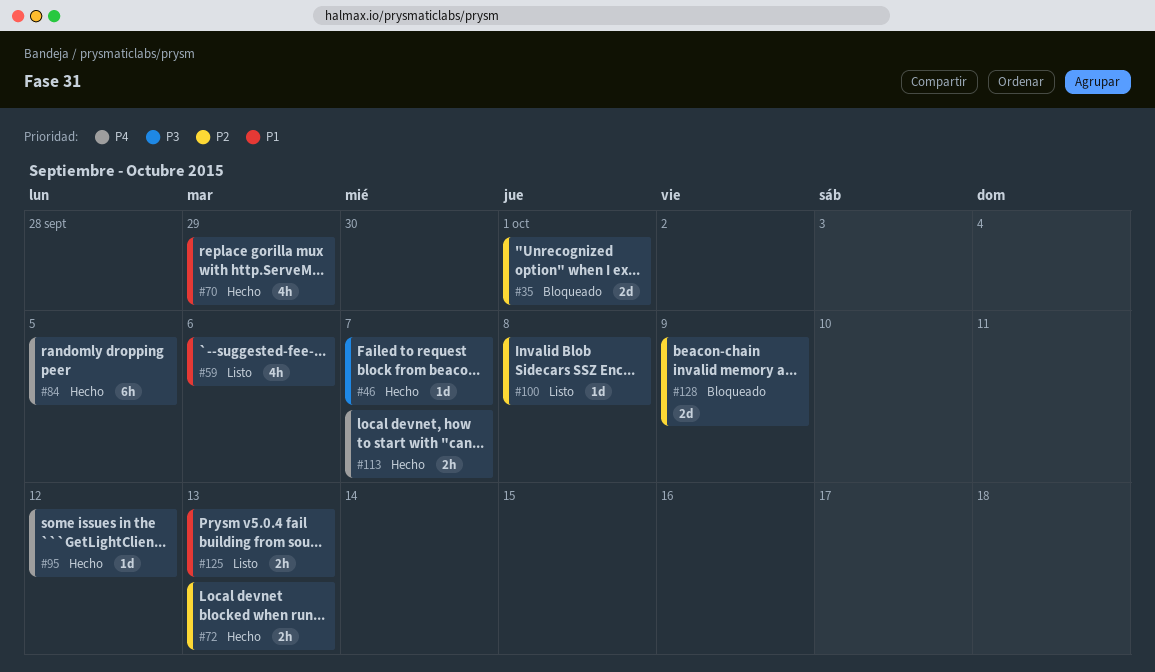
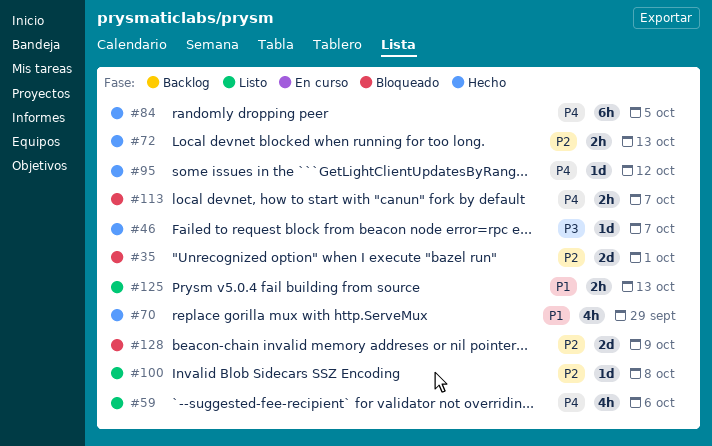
#59, priority: P1 -> P4
#113, status: Hecho -> Bloqueado

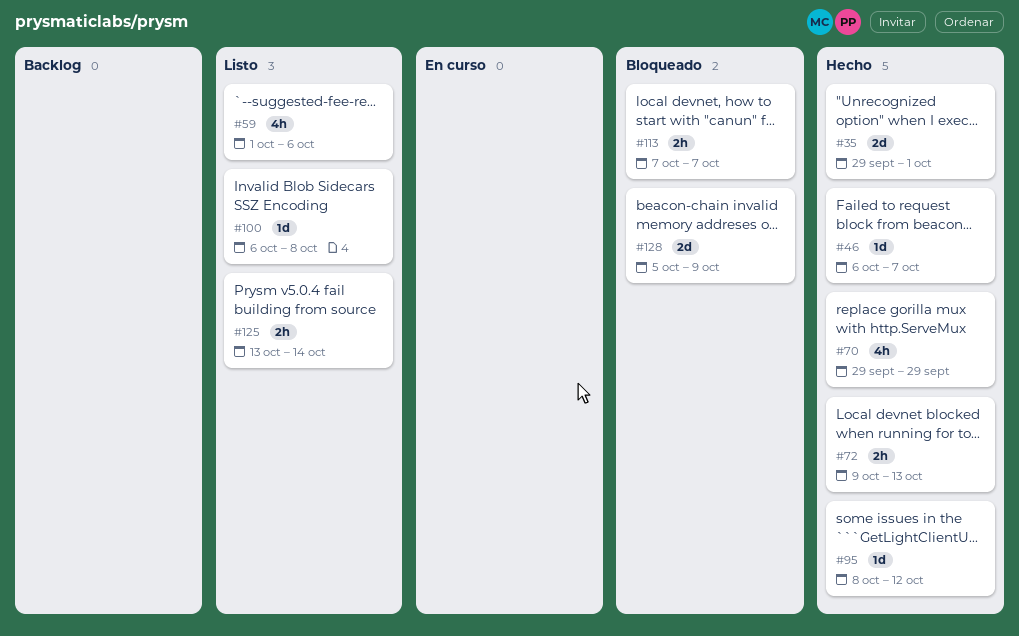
#35, status: Bloqueado -> Hecho
#84: present -> none
#125, due: Oct 13 -> Oct 14

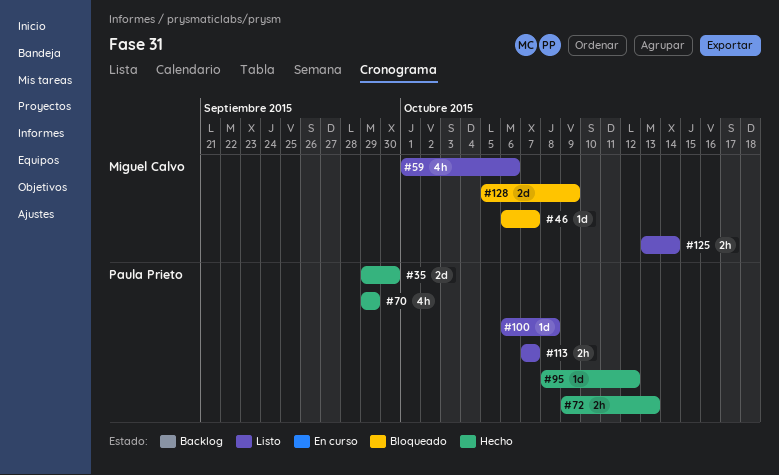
#35, due: Oct 1 -> Sep 30
#46, status: Hecho -> Bloqueado
#113, status: Bloqueado -> Listo

